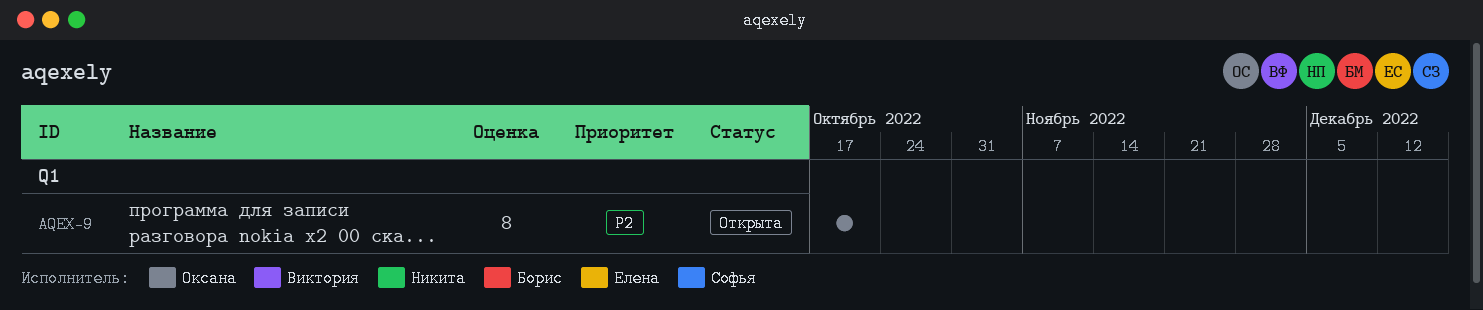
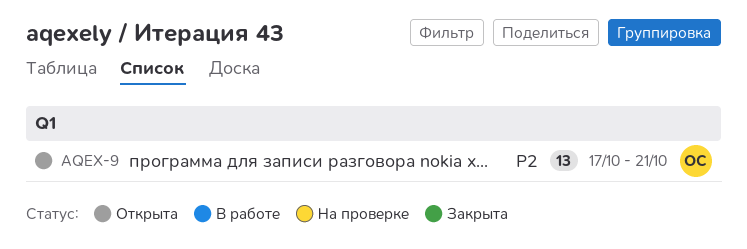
AQEX-9, estimate: 8 -> 13

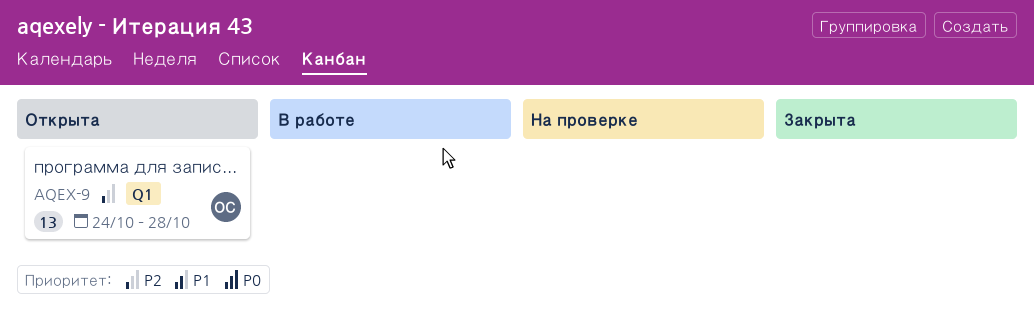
AQEX-9, start: Oct 17 -> Oct 24
AQEX-9, due: Oct 21 -> Oct 28

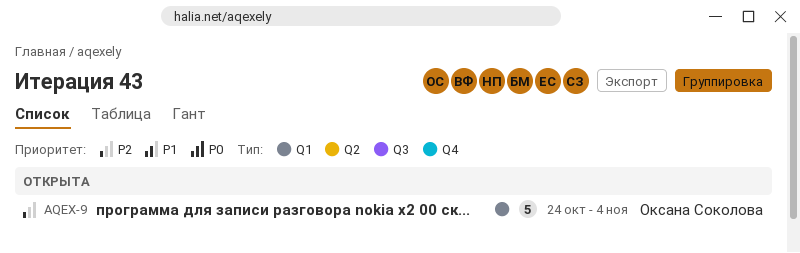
AQEX-9, estimate: 13 -> 5
AQEX-9, due: Oct 28 -> Nov 4

